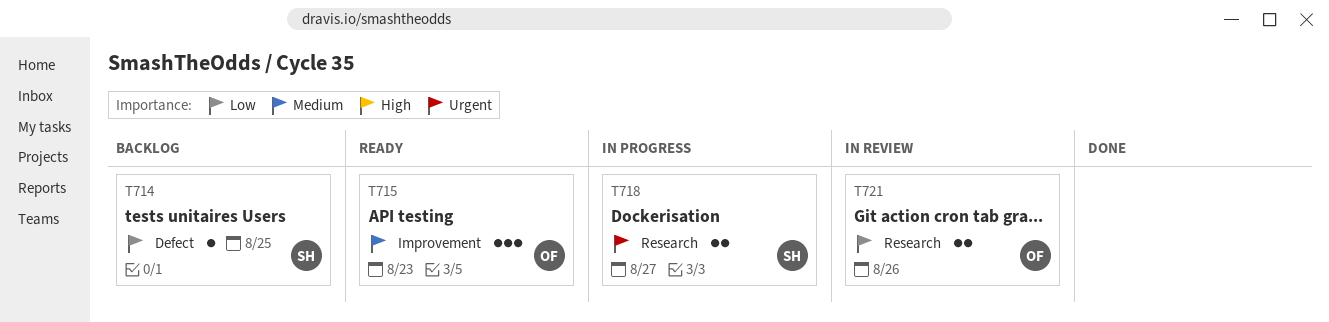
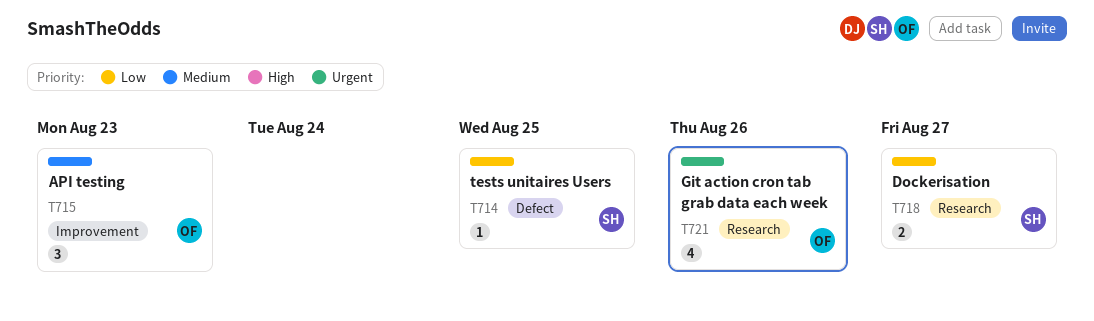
T718, priority: Urgent -> Low
T721, priority: Low -> Urgent
T721, estimate: 2 -> 4

